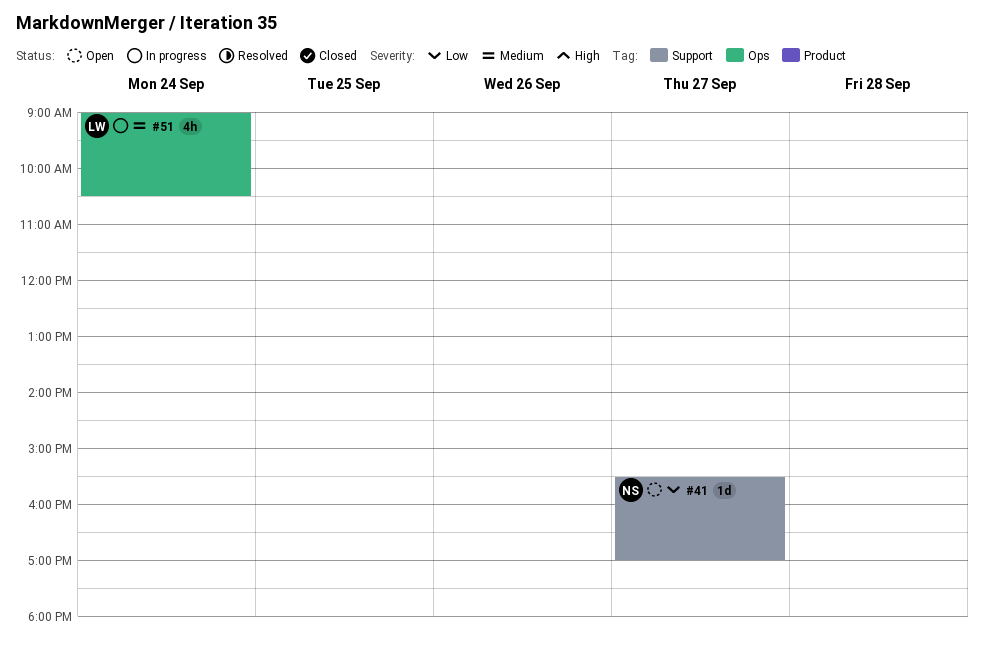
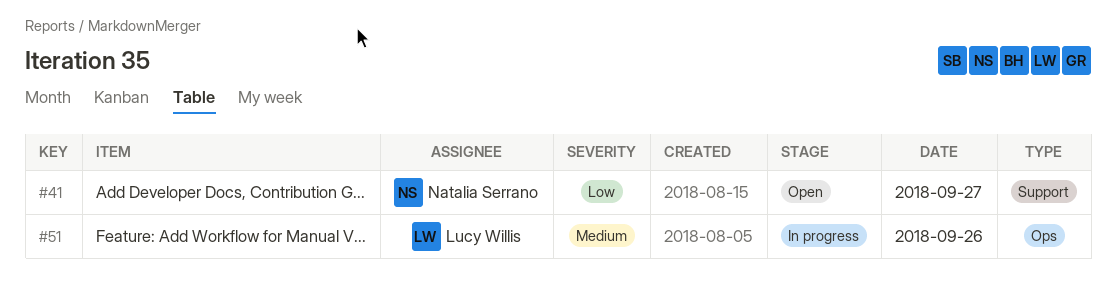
#51, day: Sep 24 -> Sep 26

